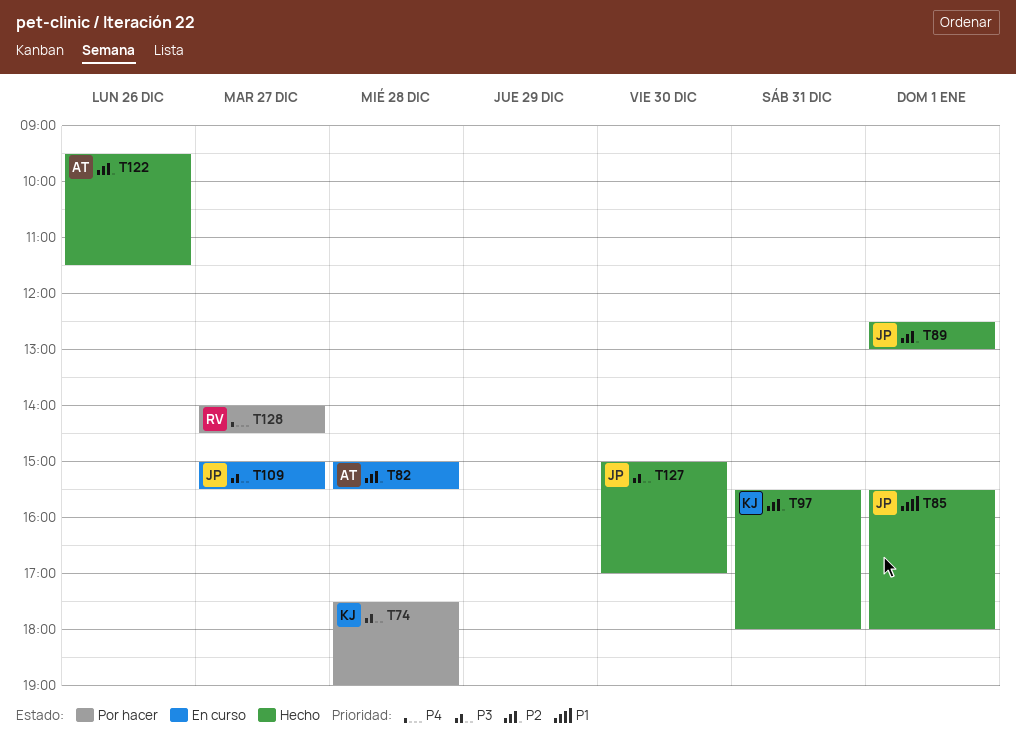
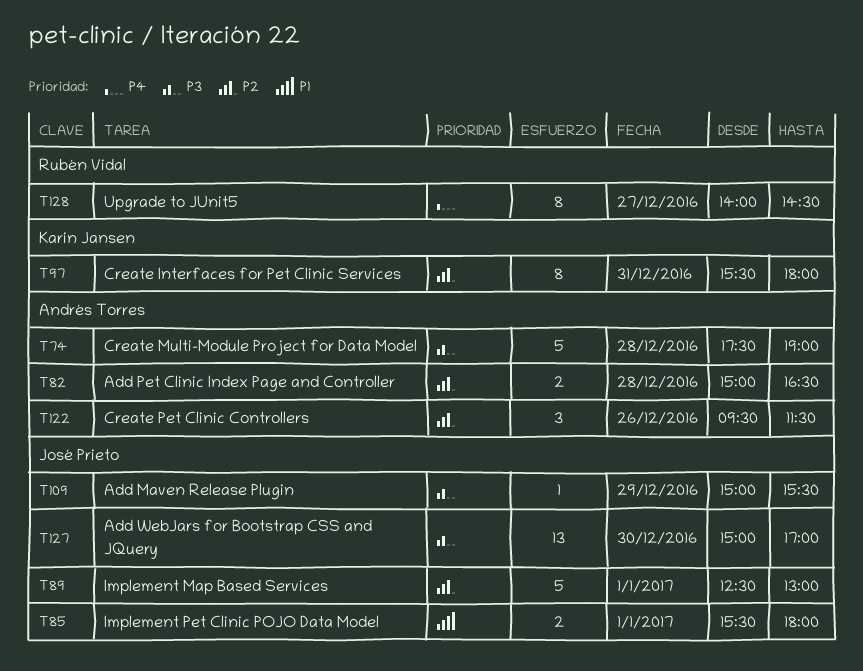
T74, owner: Karin Jansen -> Andrés Torres
T82, ends: 15:30 -> 16:30
T109, day: Dec 27 -> Dec 29

